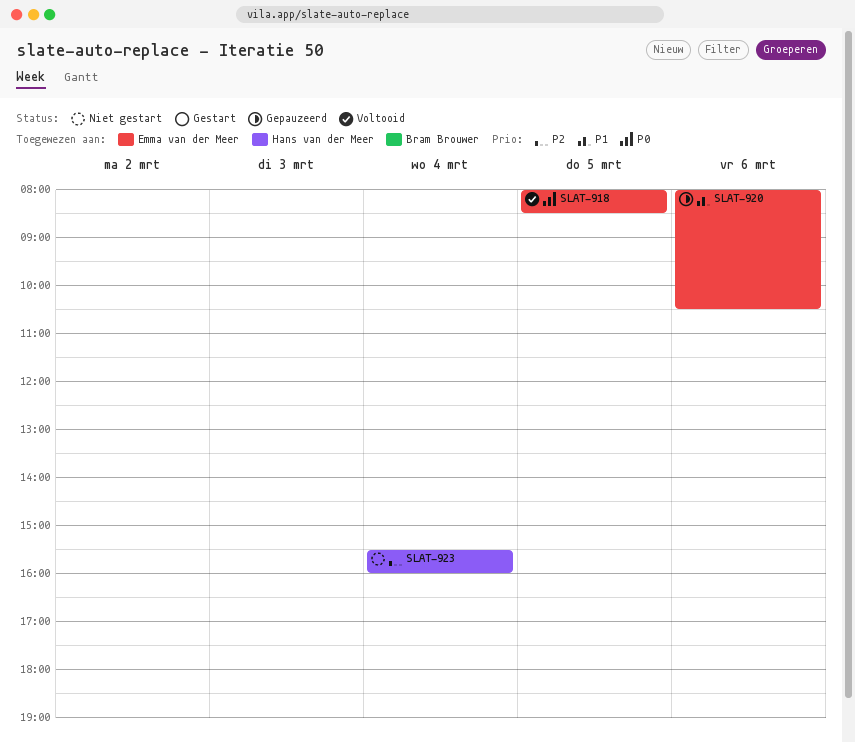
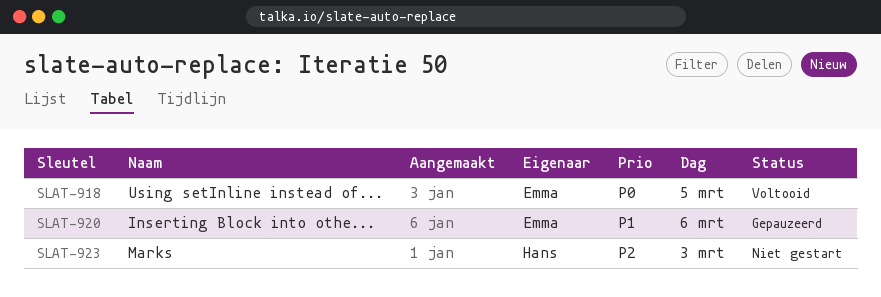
SLAT-923, day: Mar 4 -> Mar 3

